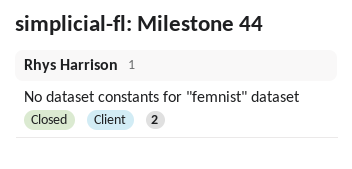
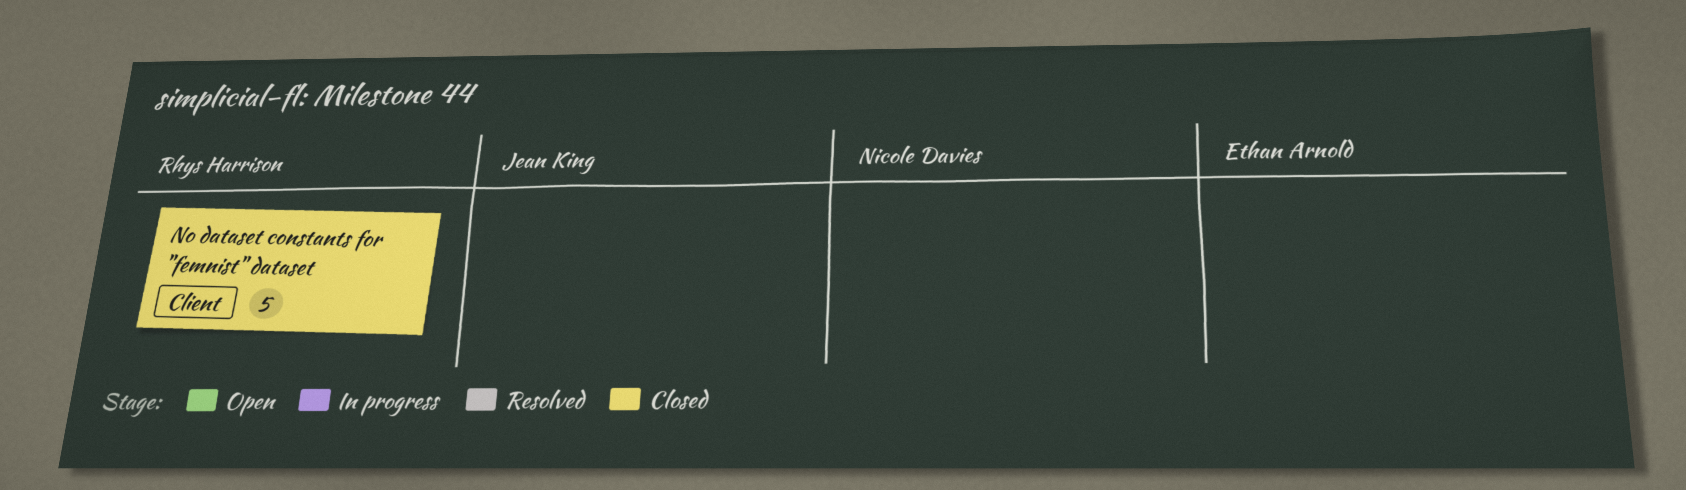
No dataset constants for "femnist" dataset, estimate: 2 -> 5

